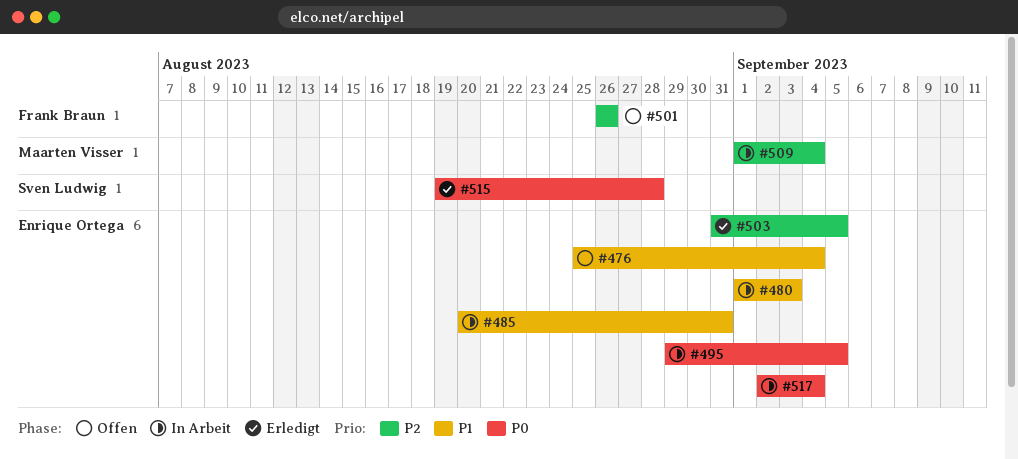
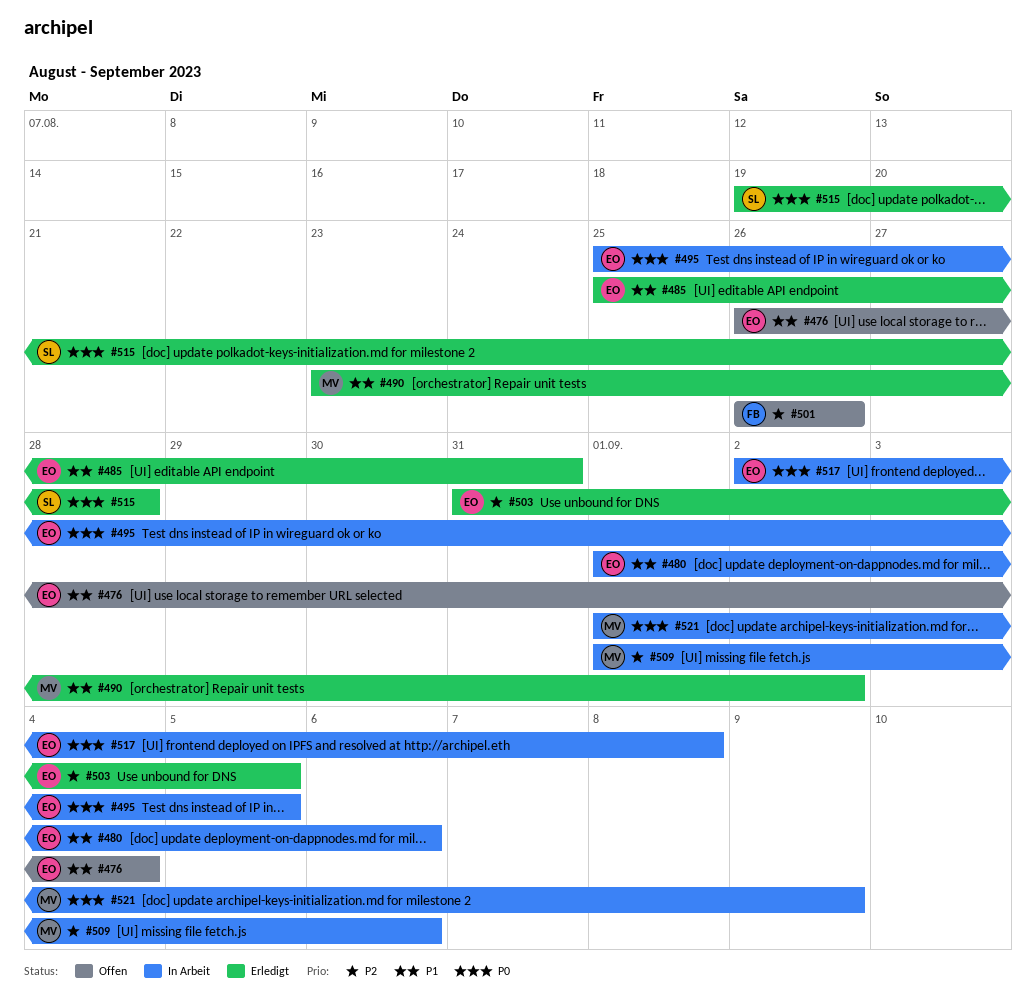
#476, start: Aug 25 -> Aug 26
#480, due: Sep 3 -> Sep 6
#485, status: In Arbeit -> Erledigt
#485, start: Aug 20 -> Aug 25
#490: none -> present
#495, start: Aug 29 -> Aug 25
#509, due: Sep 4 -> Sep 6
#517, due: Sep 4 -> Sep 8
#521: none -> present

